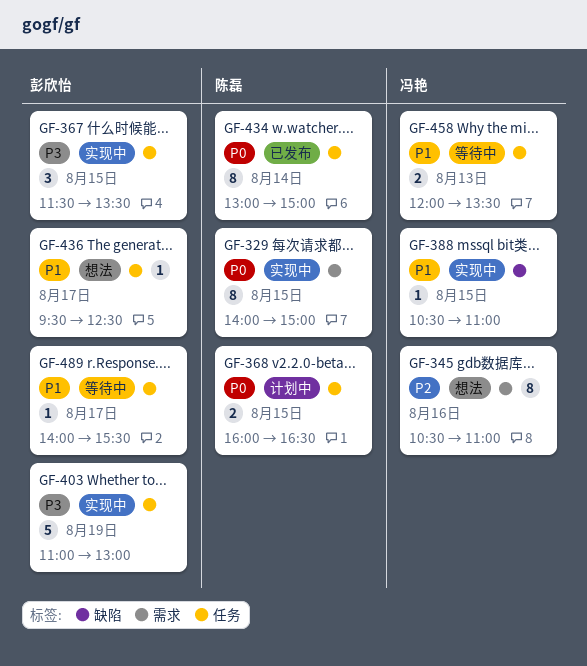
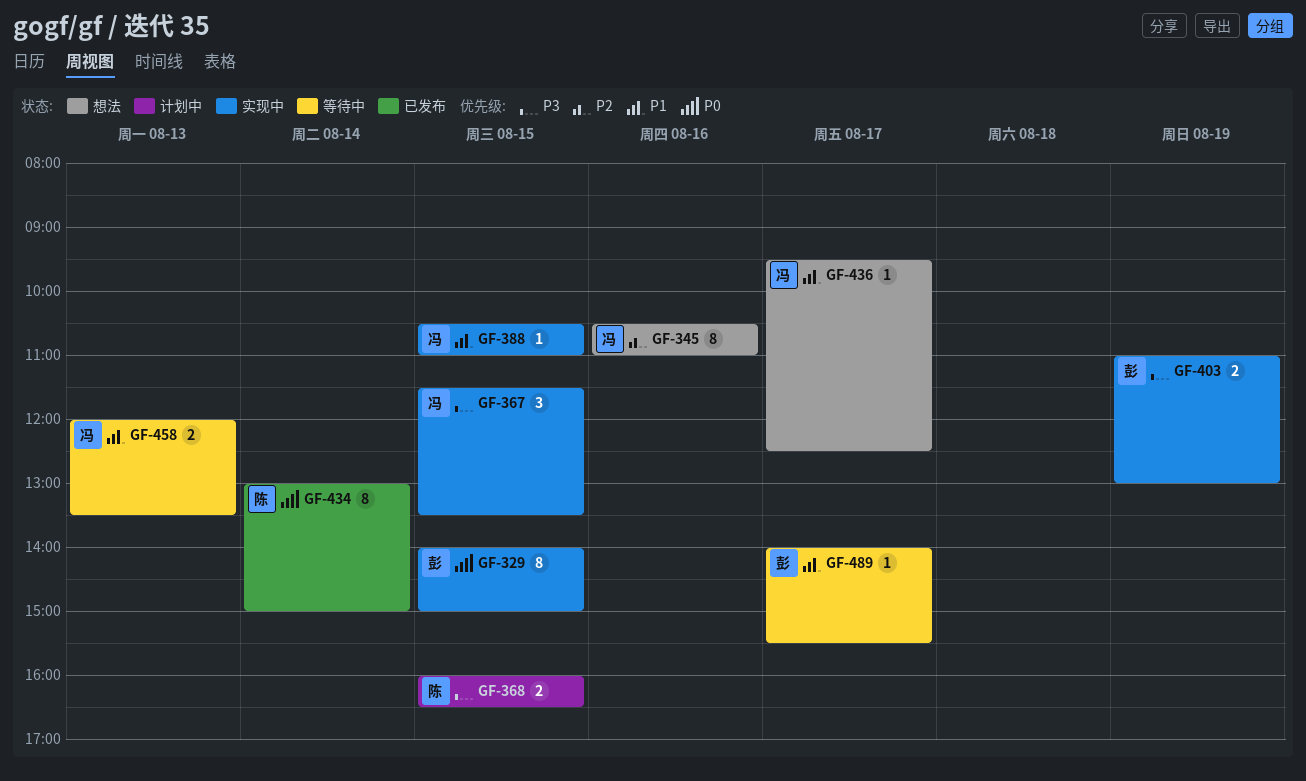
GF-329, owner: 陈磊 -> 彭欣怡
GF-367, owner: 彭欣怡 -> 冯艳
GF-368, priority: P0 -> P3
GF-403, estimate: 5 -> 2
GF-436, owner: 彭欣怡 -> 冯艳

